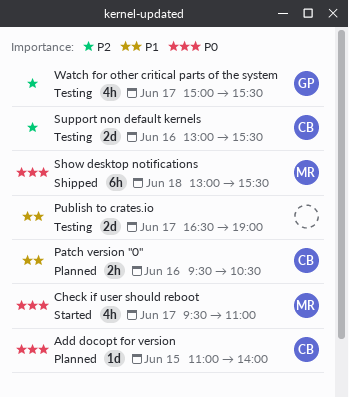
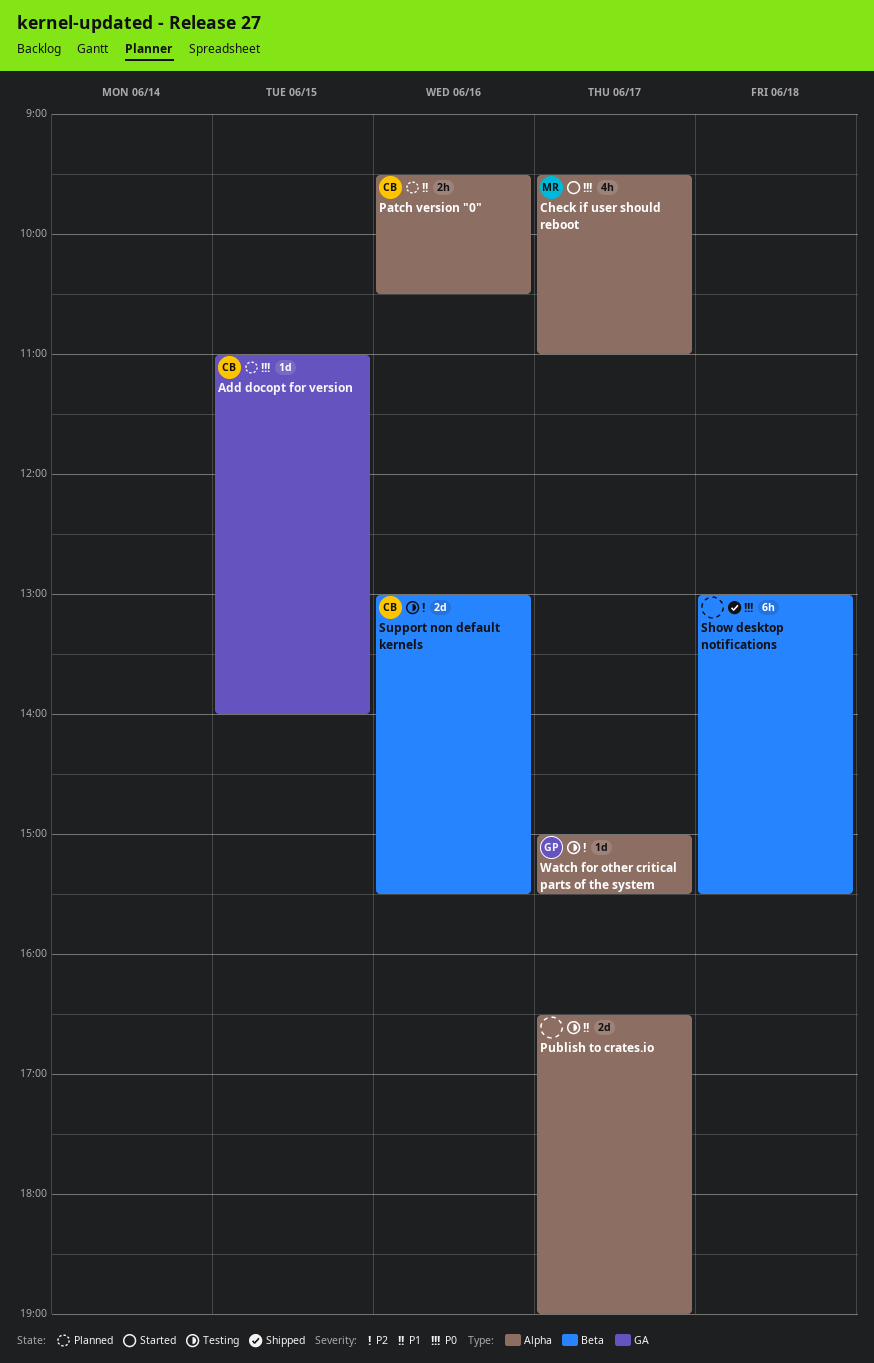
Show desktop notifications, owner: MR -> none
Watch for other critical parts of the system, estimate: 4h -> 1d

